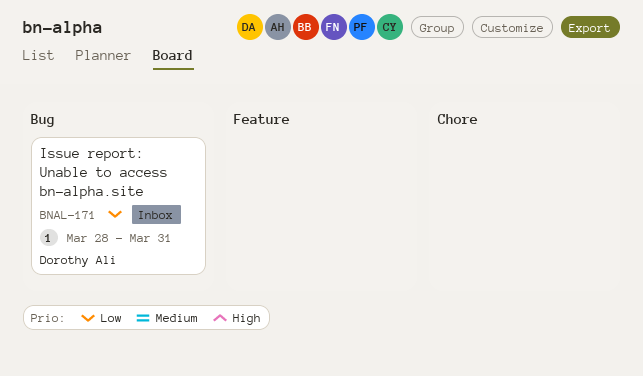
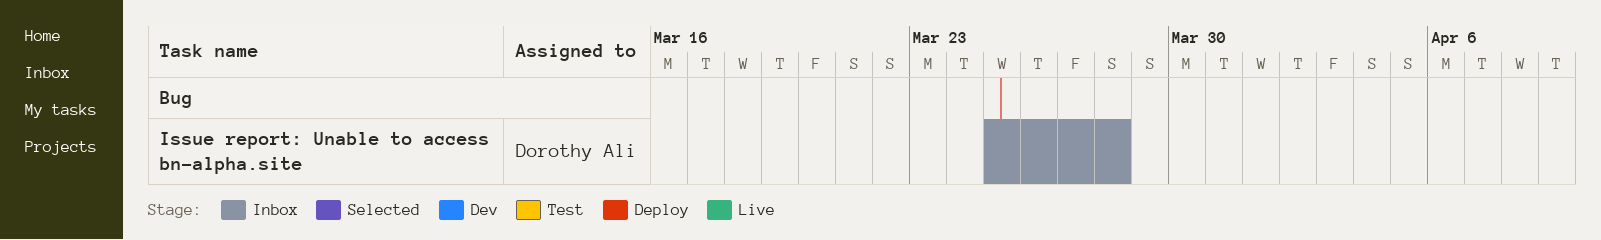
Issue report: Unable to access bn-alpha.site, start: Mar 28 -> Mar 25
Issue report: Unable to access bn-alpha.site, due: Mar 31 -> Mar 28

